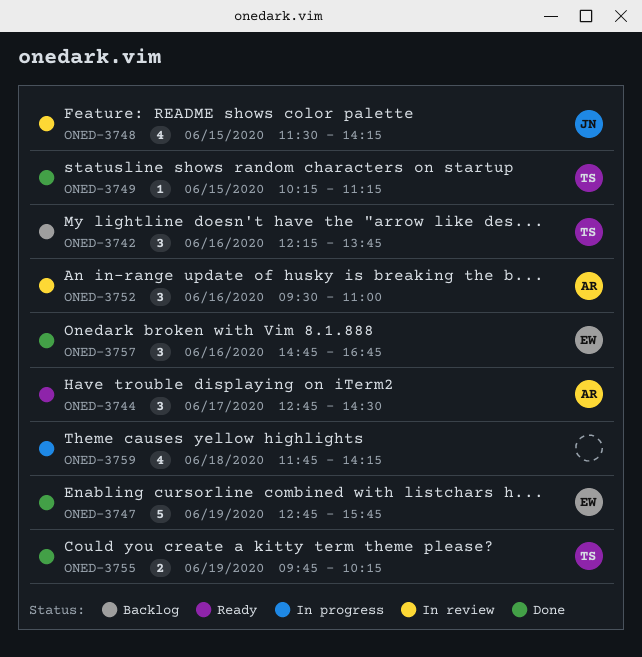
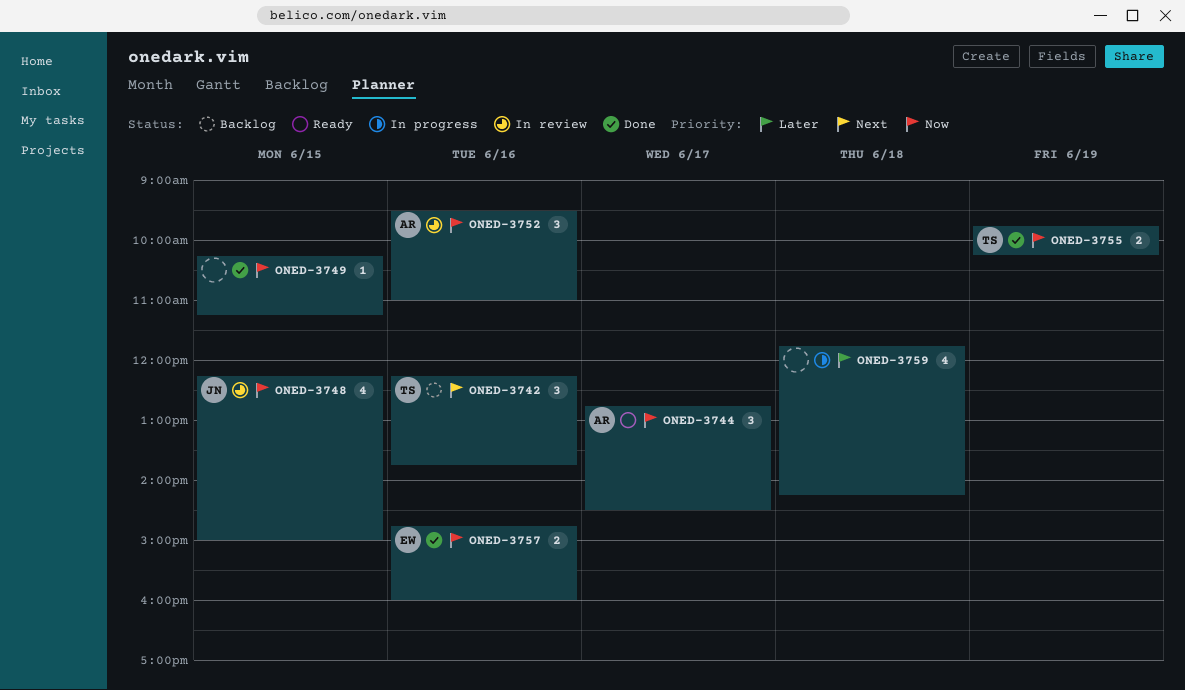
ONED-3747: present -> none
ONED-3748, begins: 11:30 -> 12:15
ONED-3748, ends: 14:15 -> 15:00
ONED-3749, owner: TS -> none
ONED-3757, estimate: 3 -> 2
ONED-3757, ends: 16:45 -> 16:00

